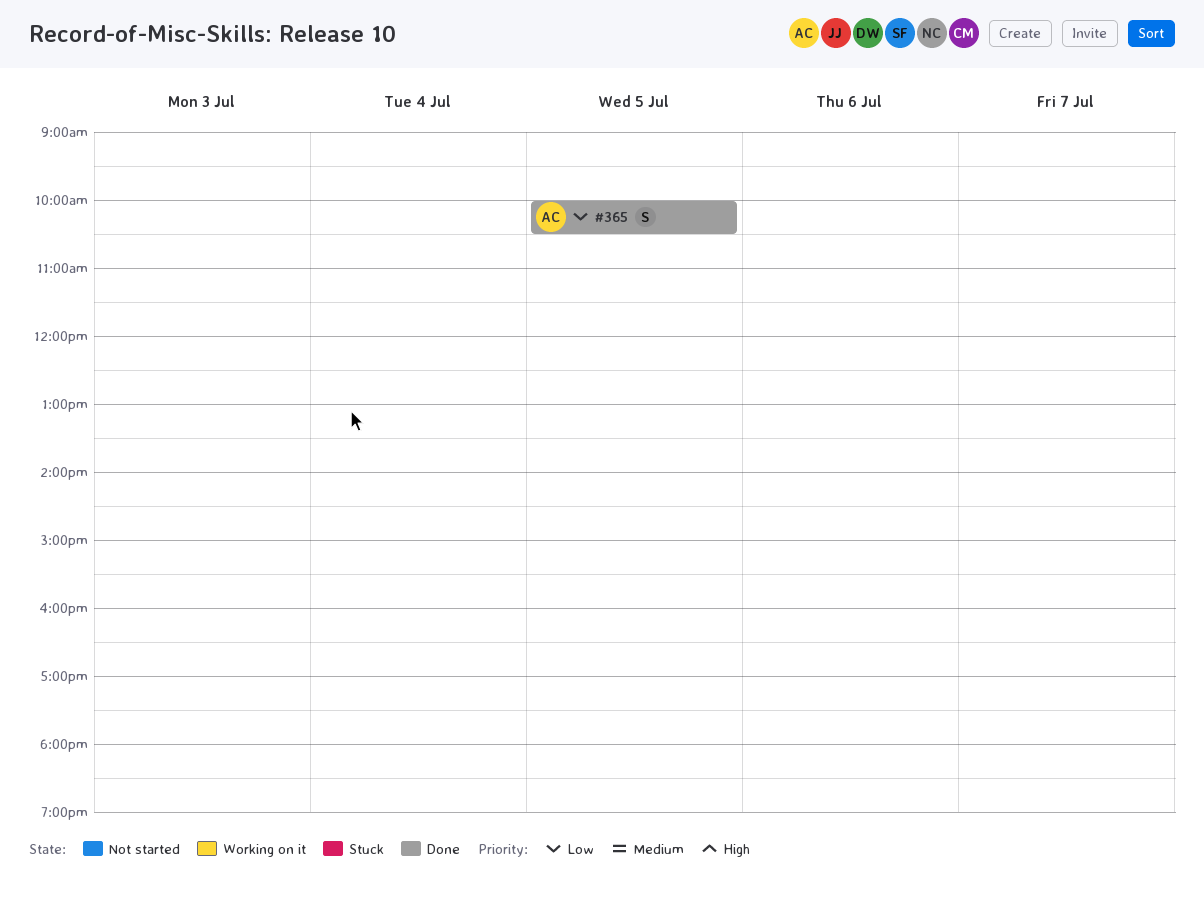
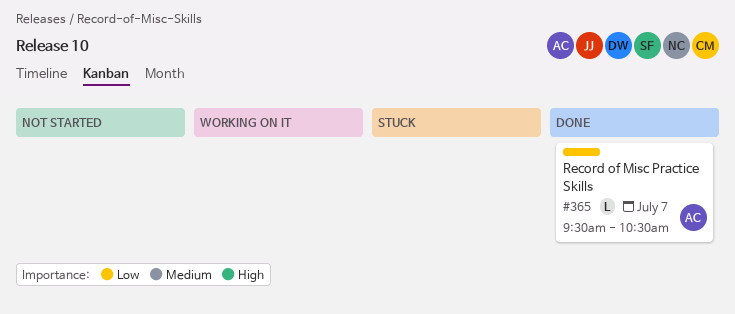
#365, estimate: S -> L
#365, day: Jul 5 -> Jul 7
#365, begins: 10:00 -> 09:30

